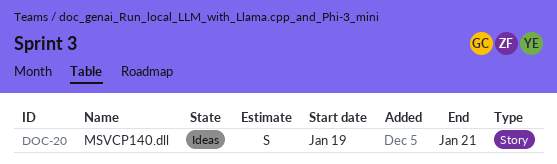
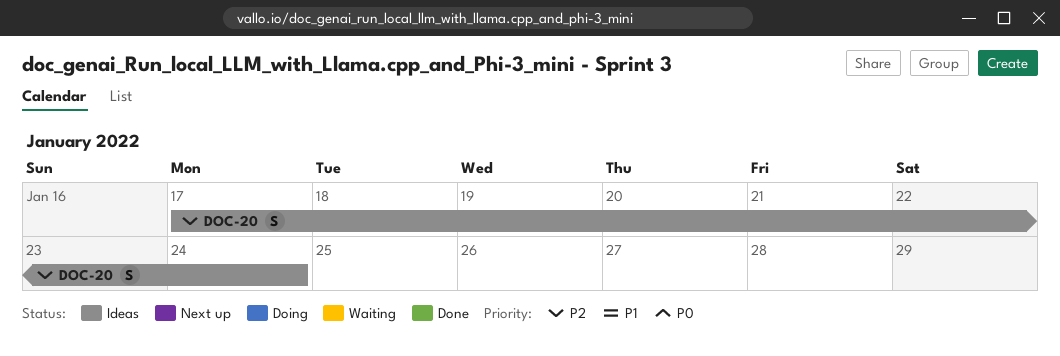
DOC-20, start: Jan 19 -> Jan 17
DOC-20, due: Jan 21 -> Jan 24

